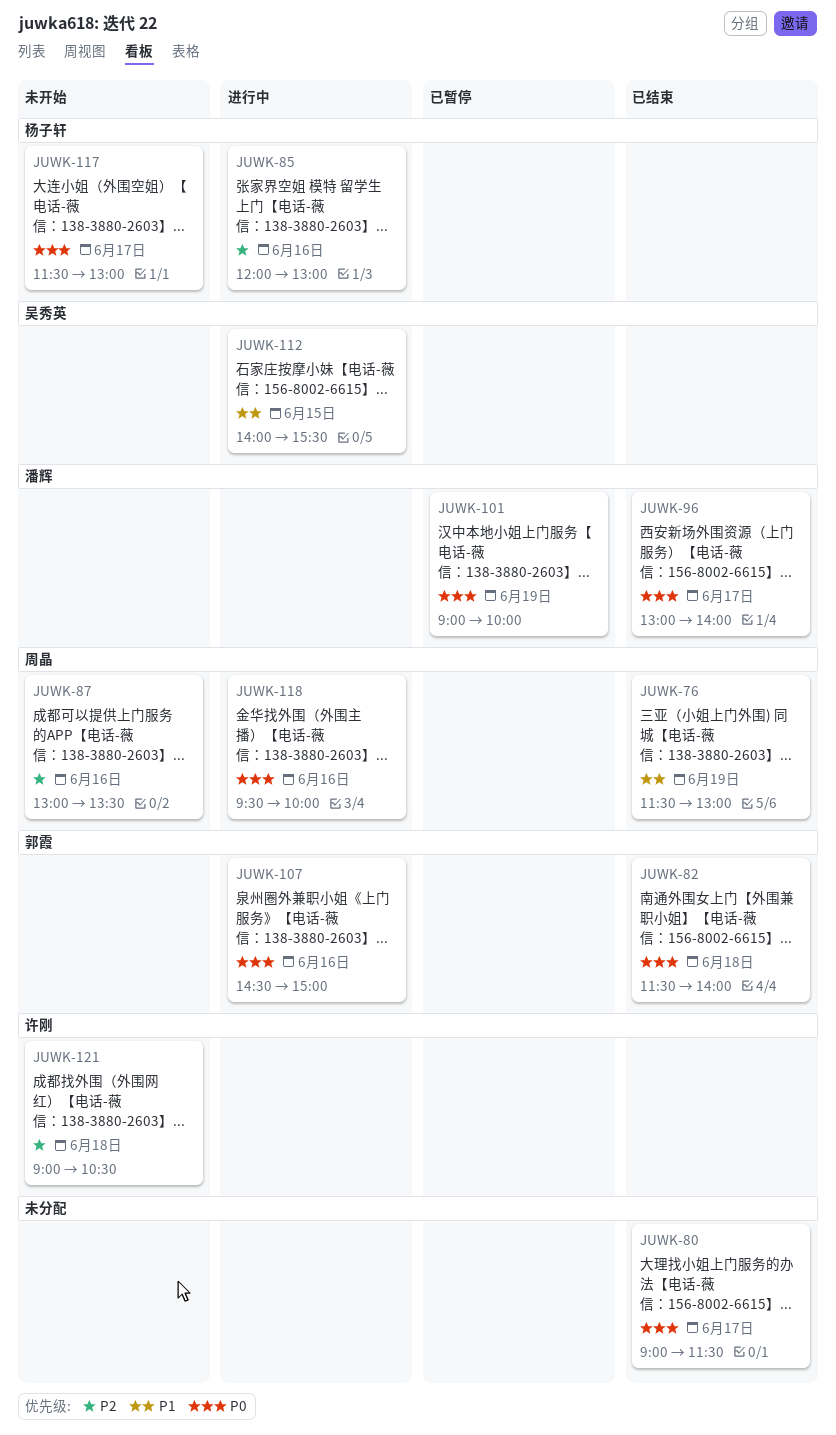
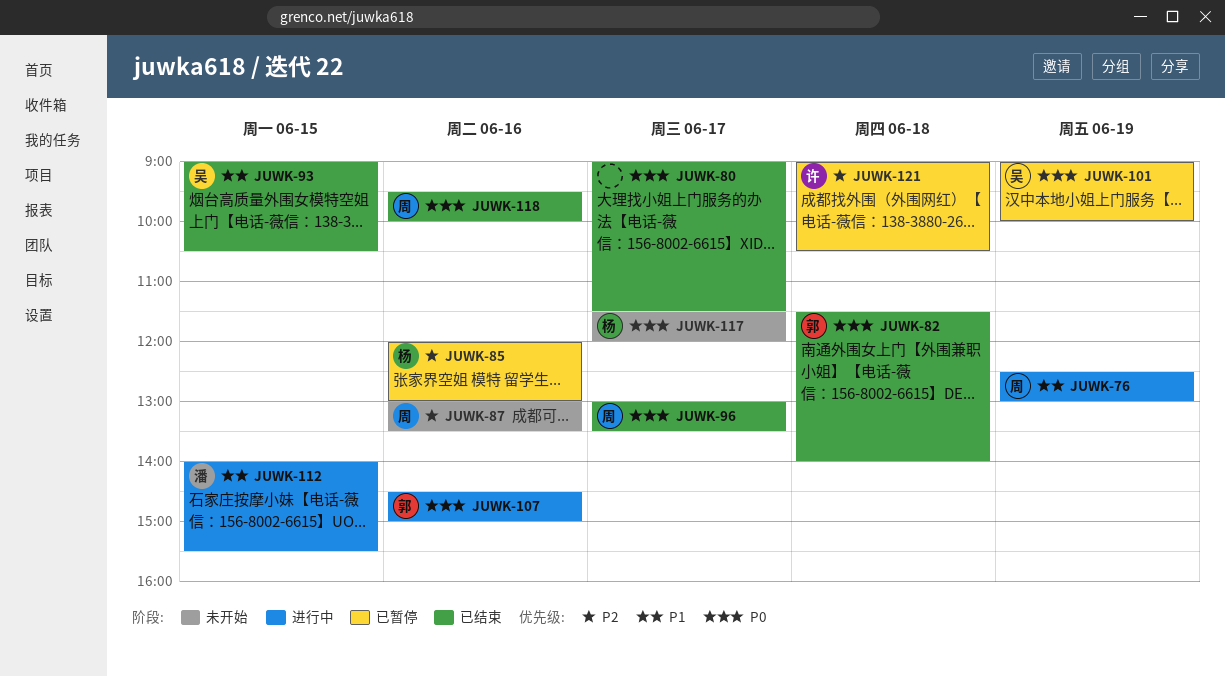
JUWK-76, status: 已结束 -> 进行中
JUWK-76, begins: 11:30 -> 12:30
JUWK-85, status: 进行中 -> 已暂停
JUWK-93: none -> present
JUWK-96, owner: 潘辉 -> 周晶
JUWK-96, ends: 14:00 -> 13:30
JUWK-101, owner: 潘辉 -> 吴秀英
JUWK-112, owner: 吴秀英 -> 潘辉
JUWK-117, ends: 13:00 -> 12:00
JUWK-118, status: 进行中 -> 已结束
JUWK-121, status: 未开始 -> 已暂停

